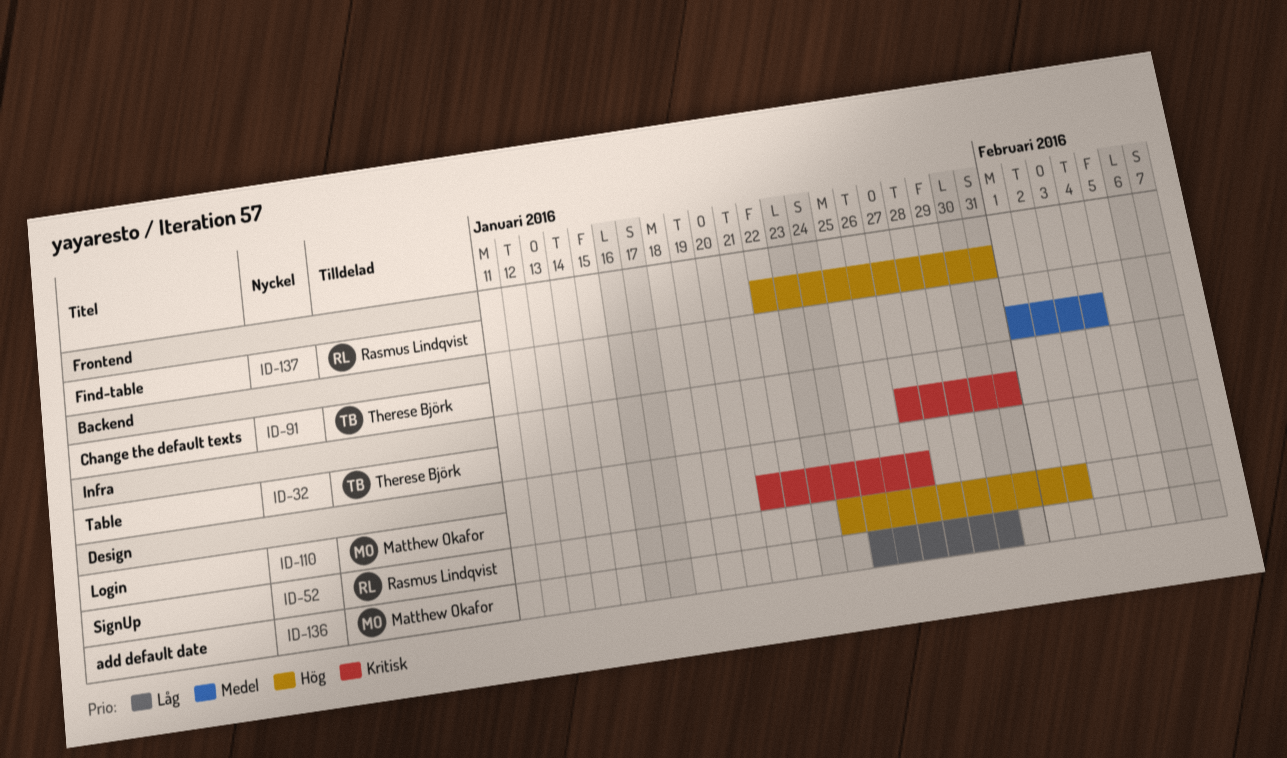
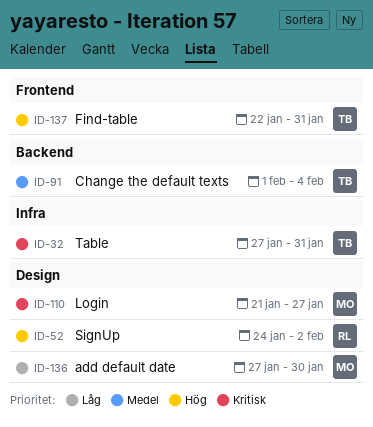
ID-136, start: Jan 25 -> Jan 27
ID-137, owner: Rasmus Lindqvist -> Therese Björk

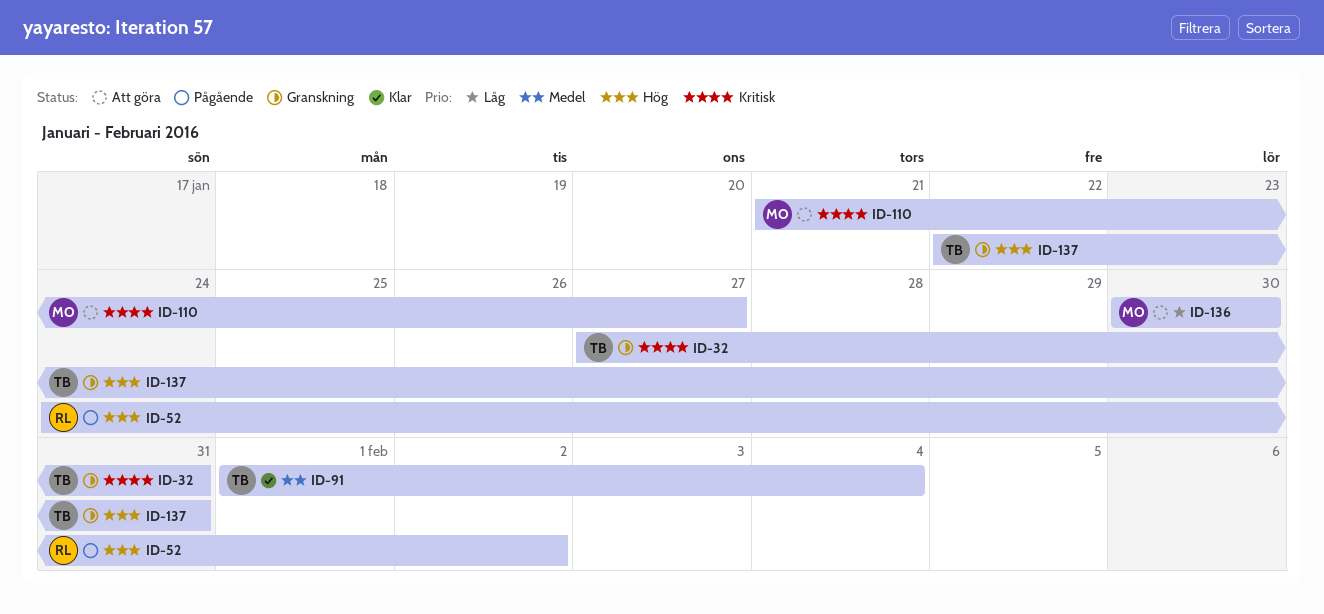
ID-136, start: Jan 27 -> Jan 30

